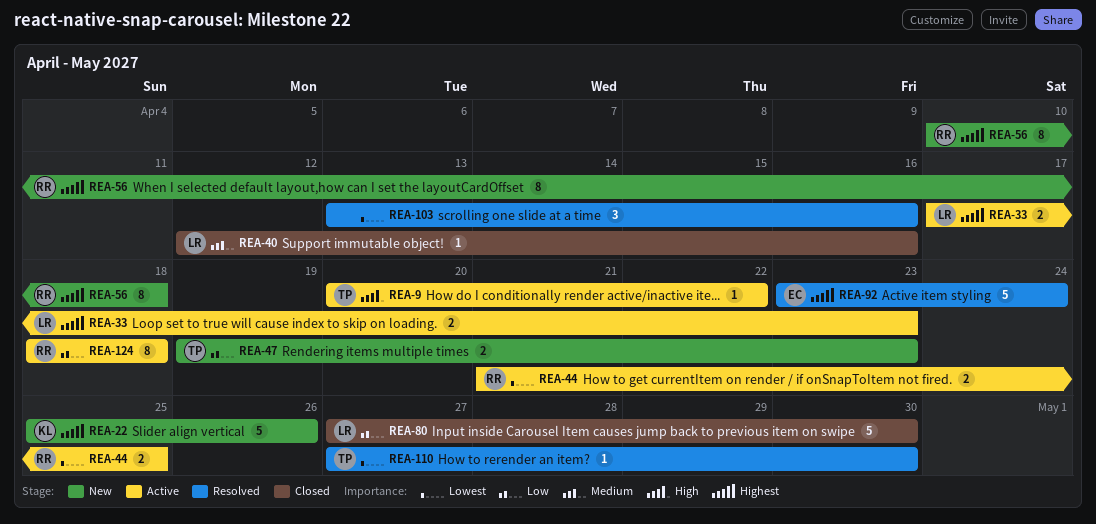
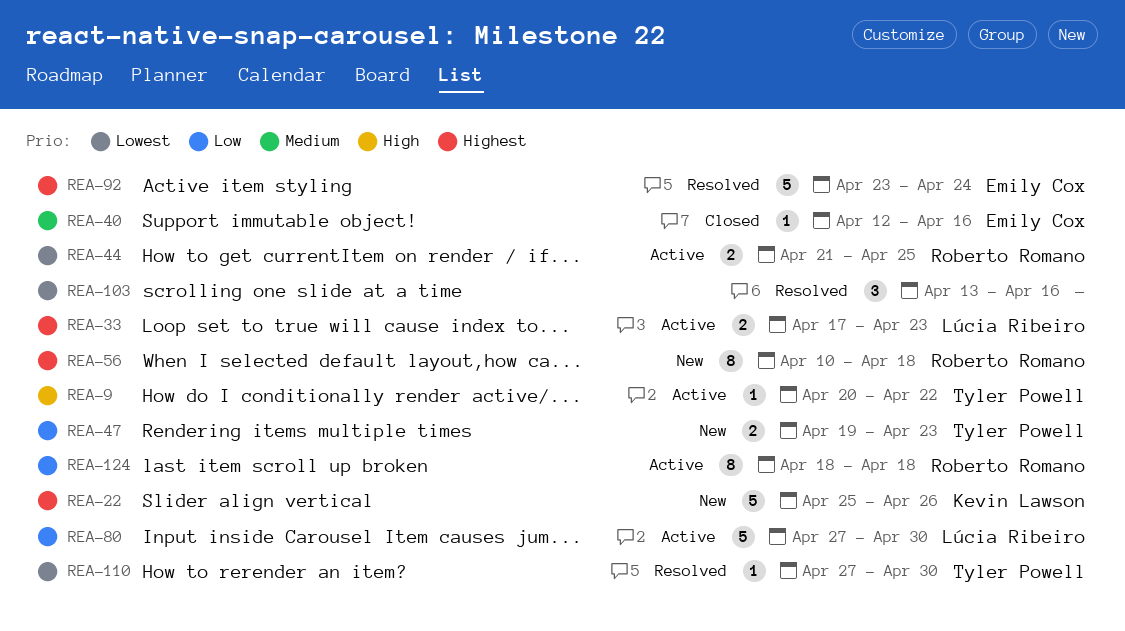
REA-40, owner: Lúcia Ribeiro -> Emily Cox
REA-80, status: Closed -> Active

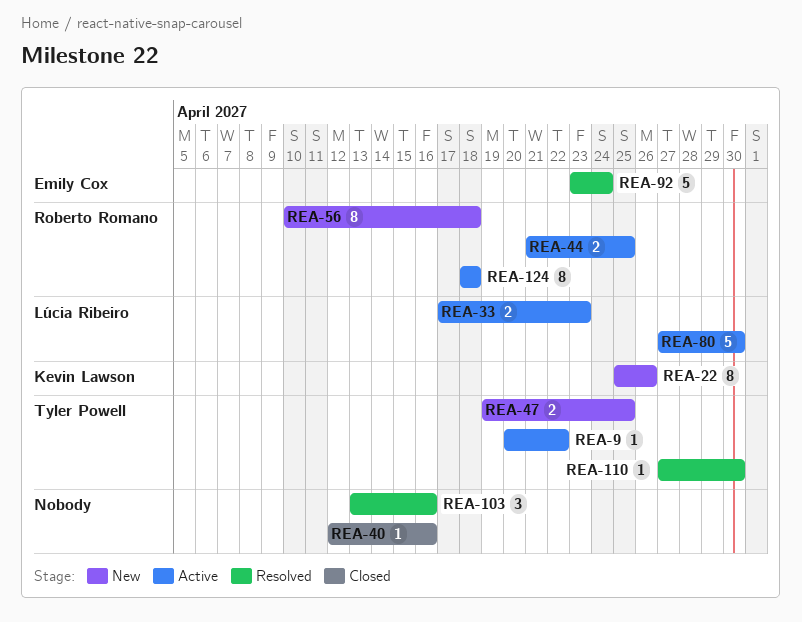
REA-22, estimate: 5 -> 8
REA-40, owner: Emily Cox -> none
REA-47, due: Apr 23 -> Apr 25

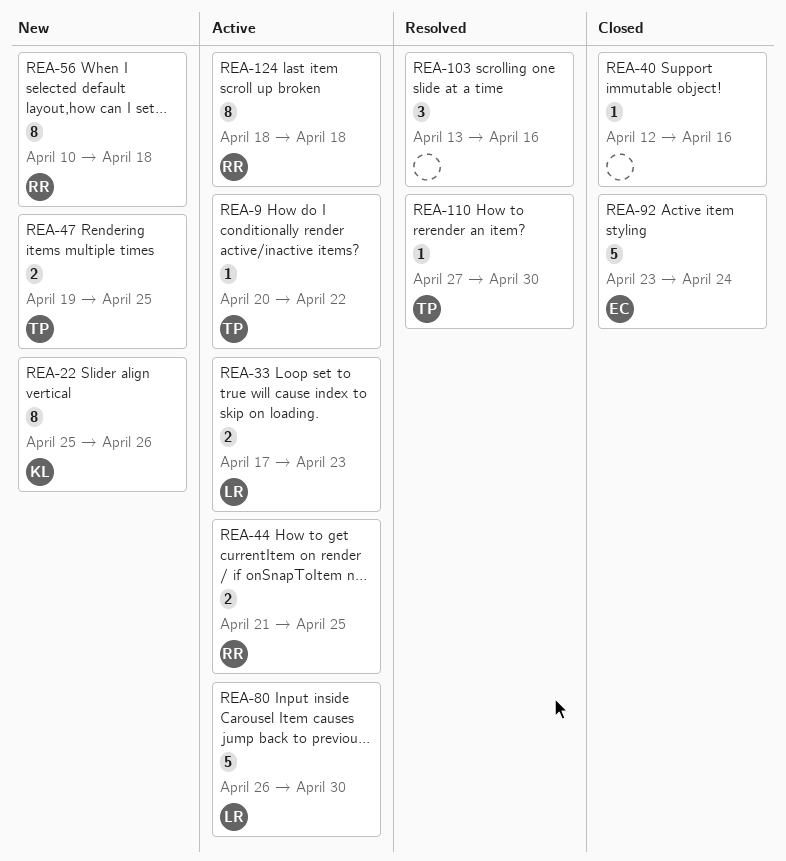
REA-80, start: Apr 27 -> Apr 26
REA-92, status: Resolved -> Closed

